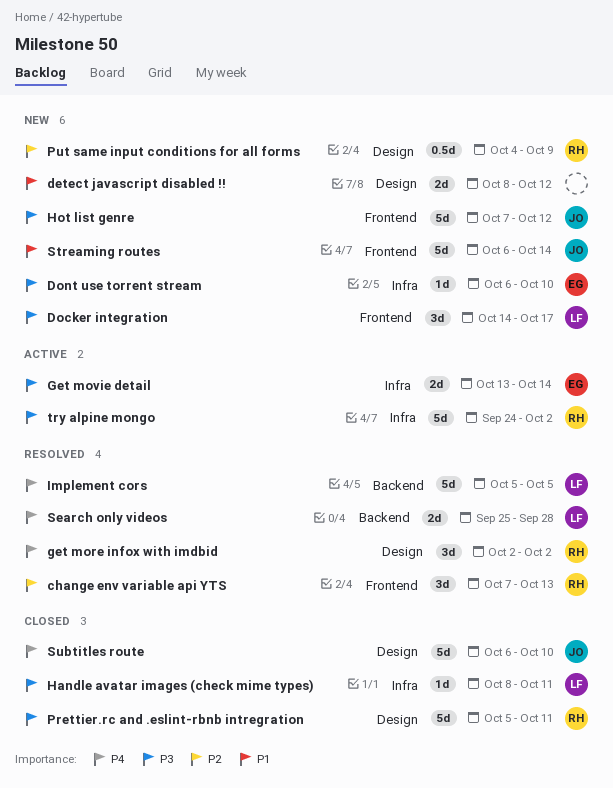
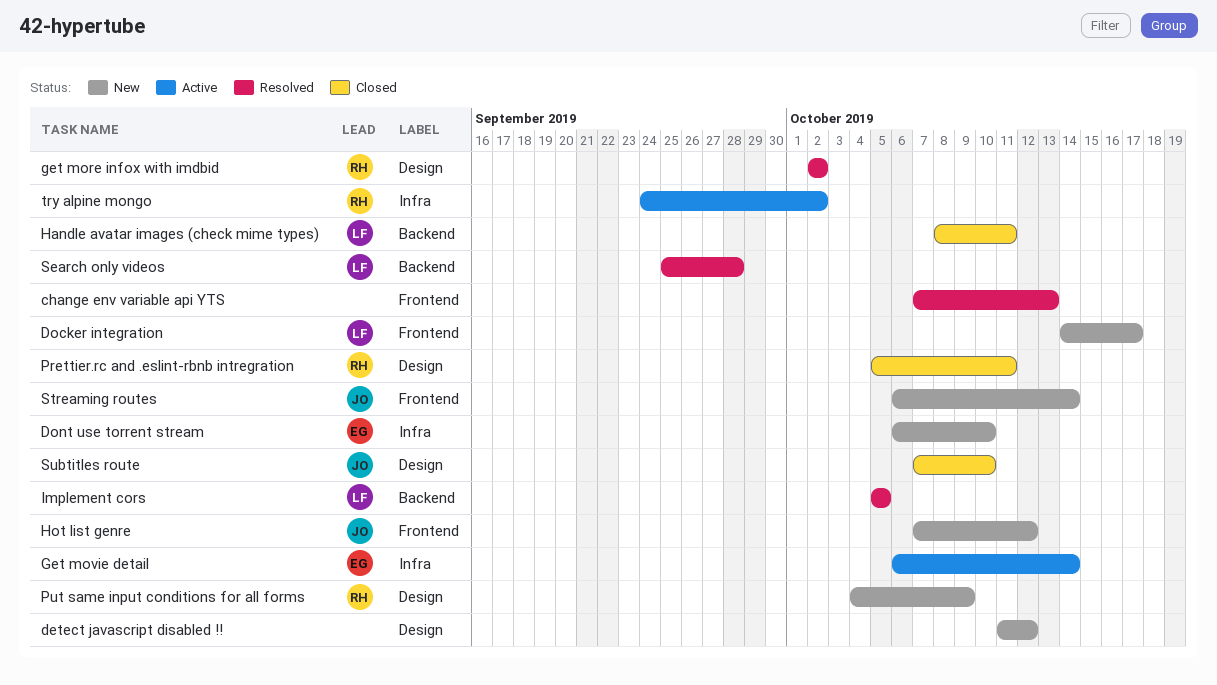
change env variable api YTS, owner: RH -> none
detect javascript disabled !!, start: Oct 8 -> Oct 11
Get movie detail, start: Oct 13 -> Oct 6
Handle avatar images (check mime types), label: Infra -> Backend
Subtitles route, start: Oct 6 -> Oct 7

